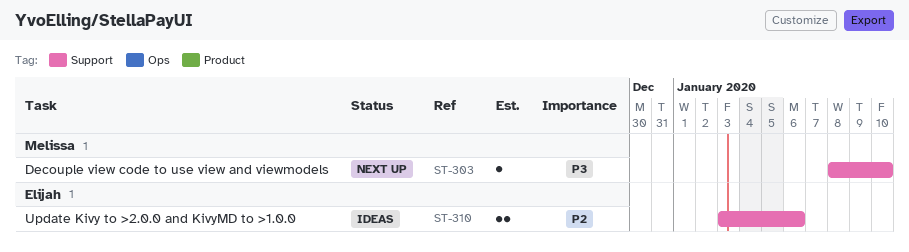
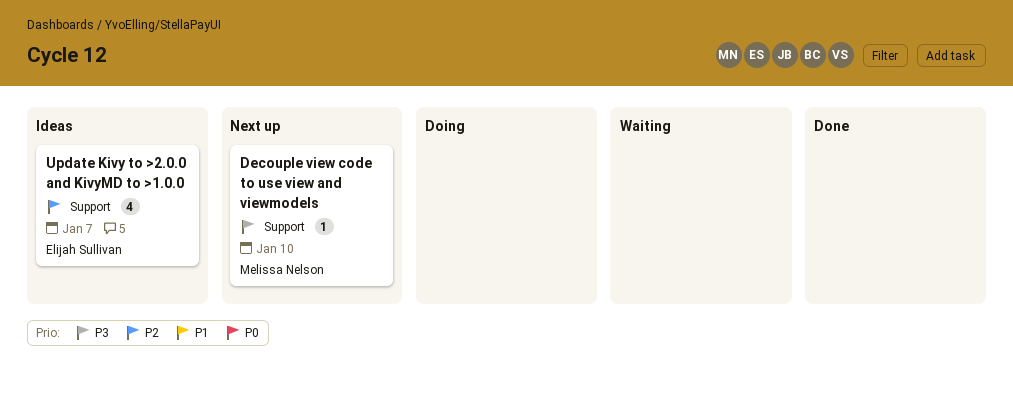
Update Kivy to >2.0.0 and KivyMD to >1.0.0, estimate: 2 -> 4
Update Kivy to >2.0.0 and KivyMD to >1.0.0, due: Jan 6 -> Jan 7

